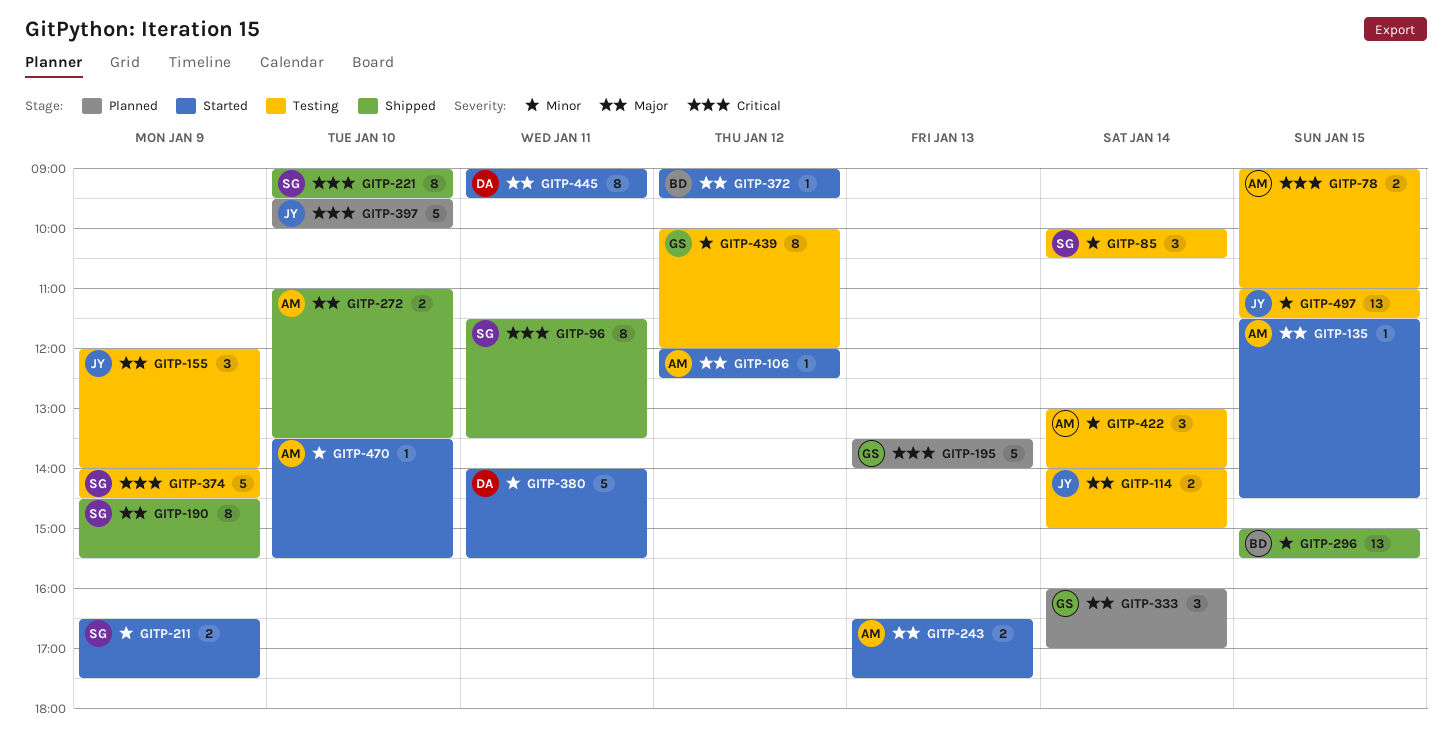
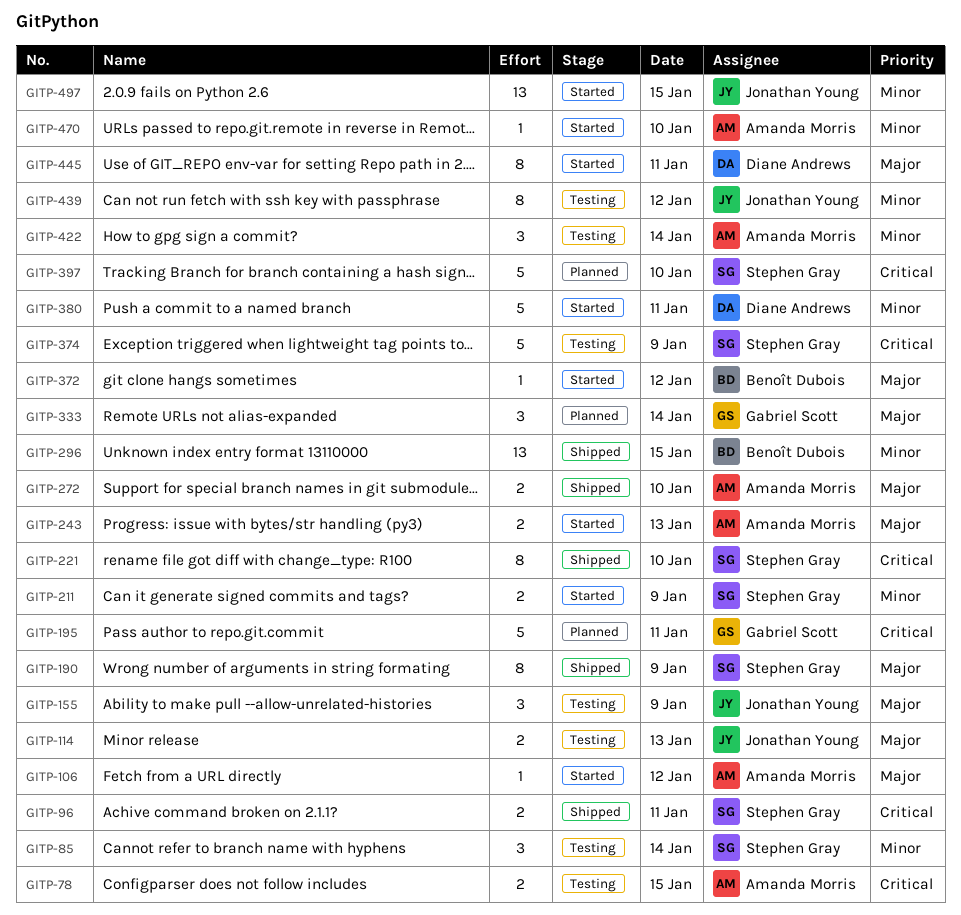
GITP-96, estimate: 8 -> 2
GITP-114, day: Jan 14 -> Jan 13
GITP-135: present -> none
GITP-195, day: Jan 13 -> Jan 11
GITP-397, owner: Jonathan Young -> Stephen Gray
GITP-439, owner: Gabriel Scott -> Jonathan Young
GITP-497, status: Testing -> Started

